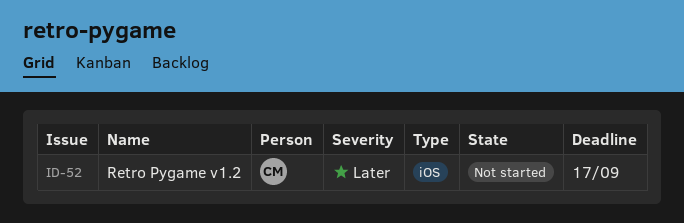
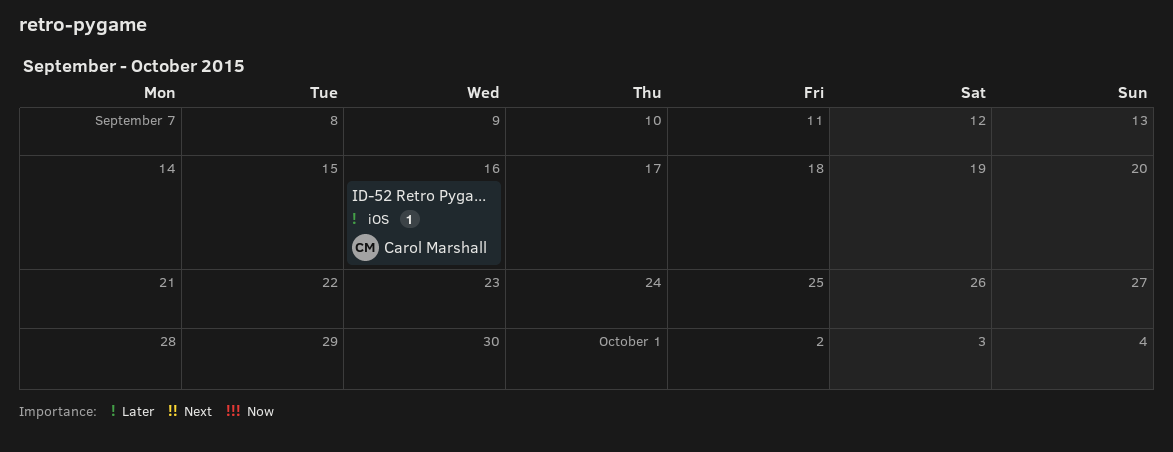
ID-52, due: Sep 17 -> Sep 16

